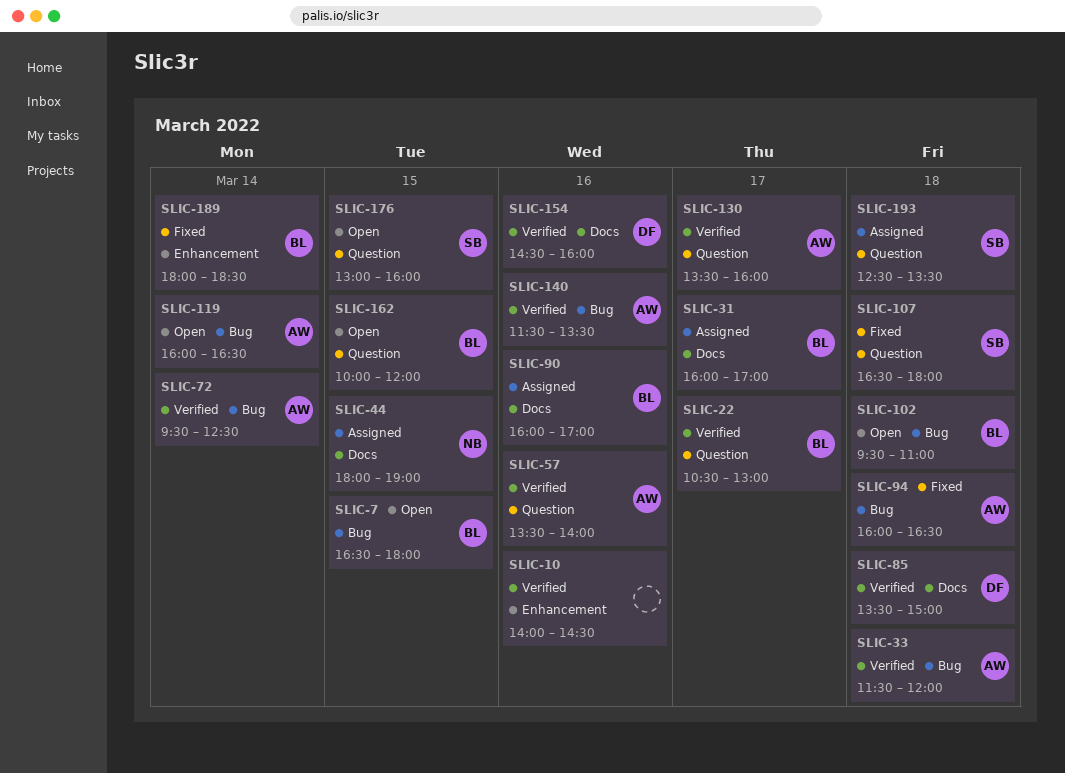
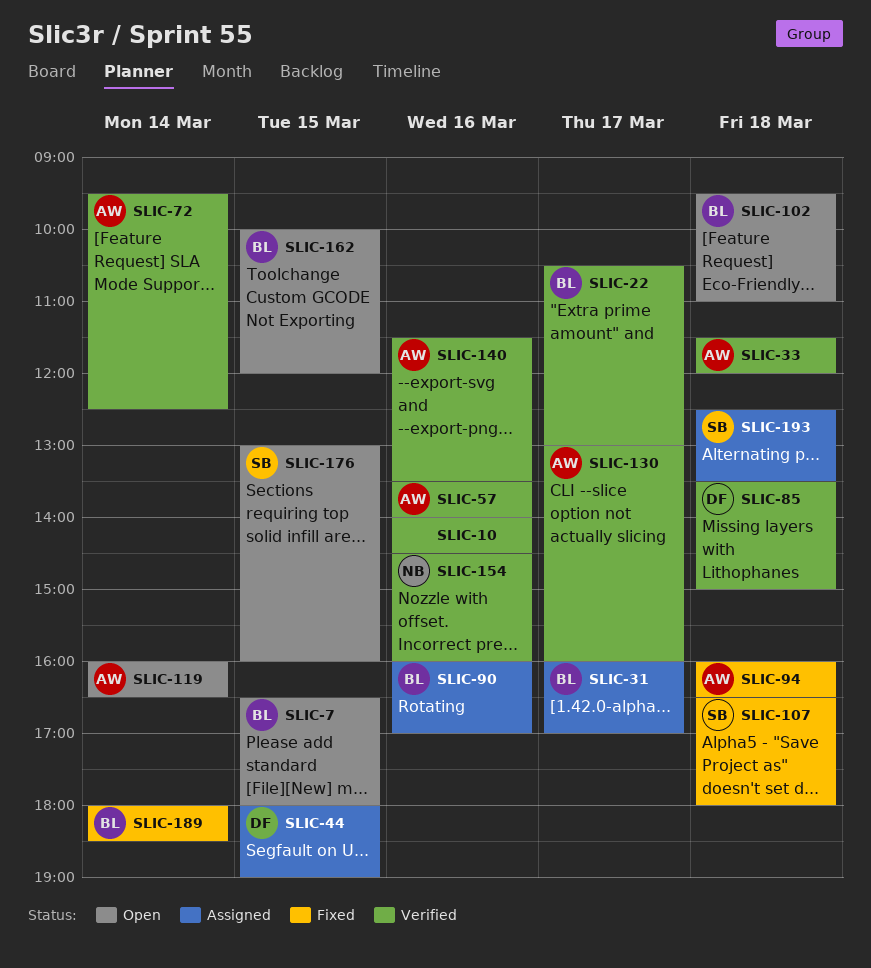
SLIC-44, owner: NB -> DF
SLIC-130, begins: 13:30 -> 13:00
SLIC-154, owner: DF -> NB

